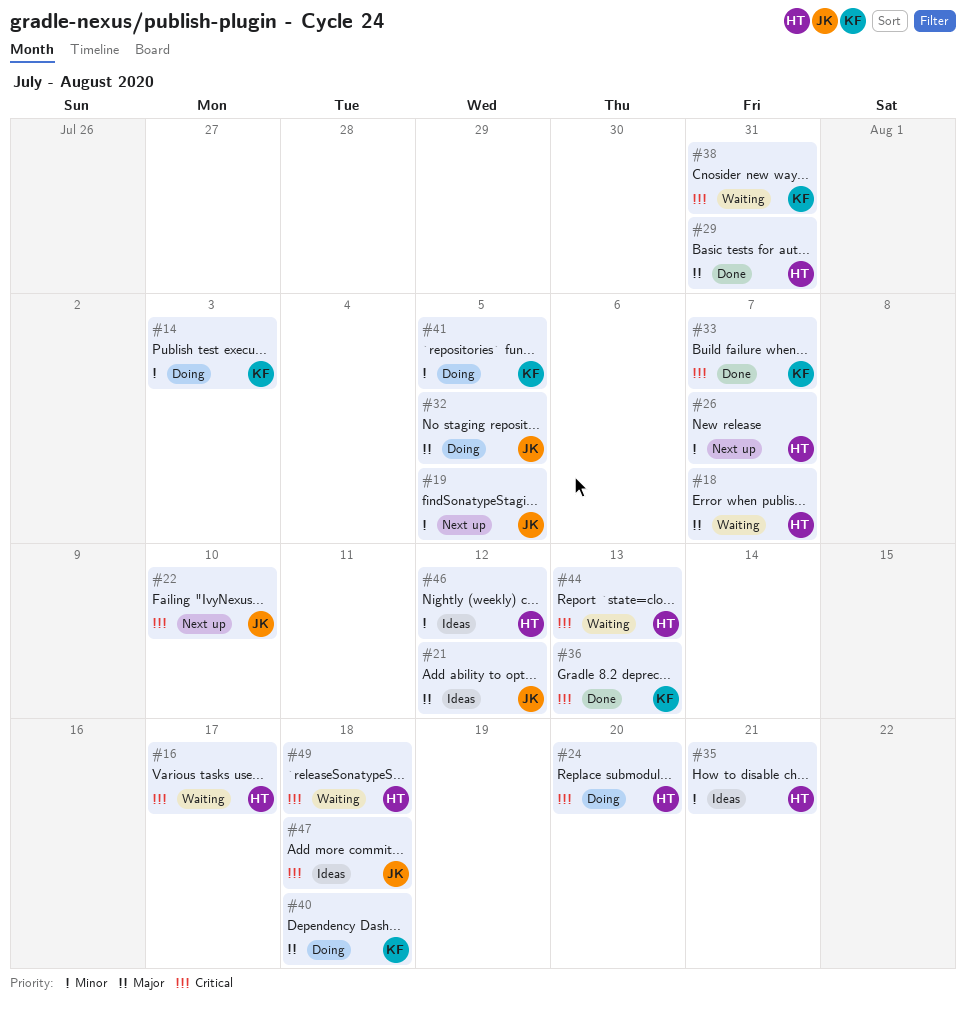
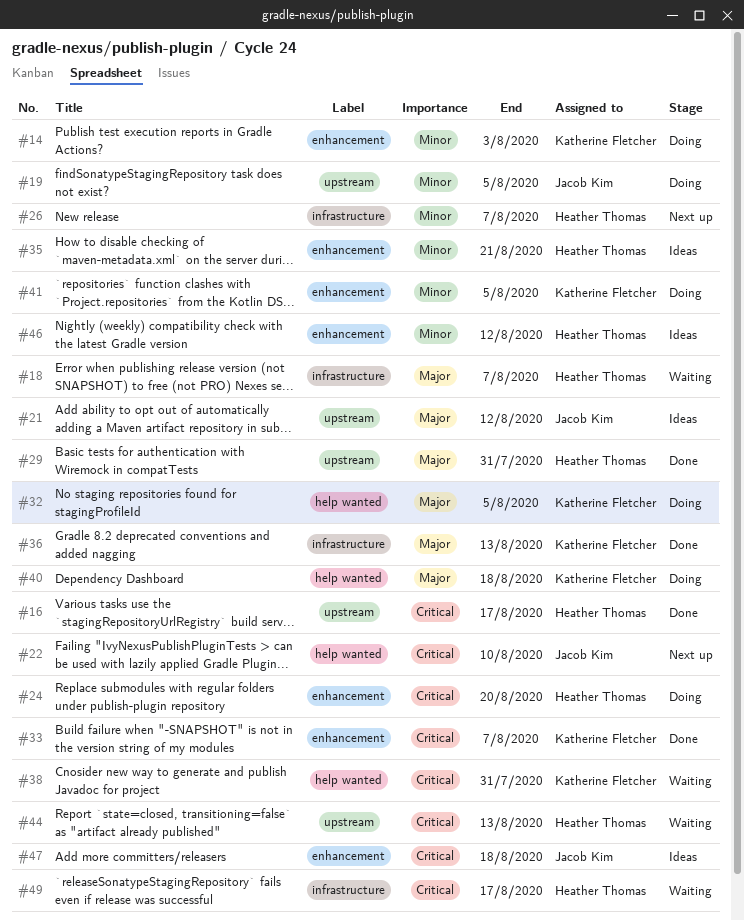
#16, status: Waiting -> Done
#19, status: Next up -> Doing
#32, owner: Jacob Kim -> Katherine Fletcher
#36, priority: Critical -> Major
#49, due: Aug 18 -> Aug 17

